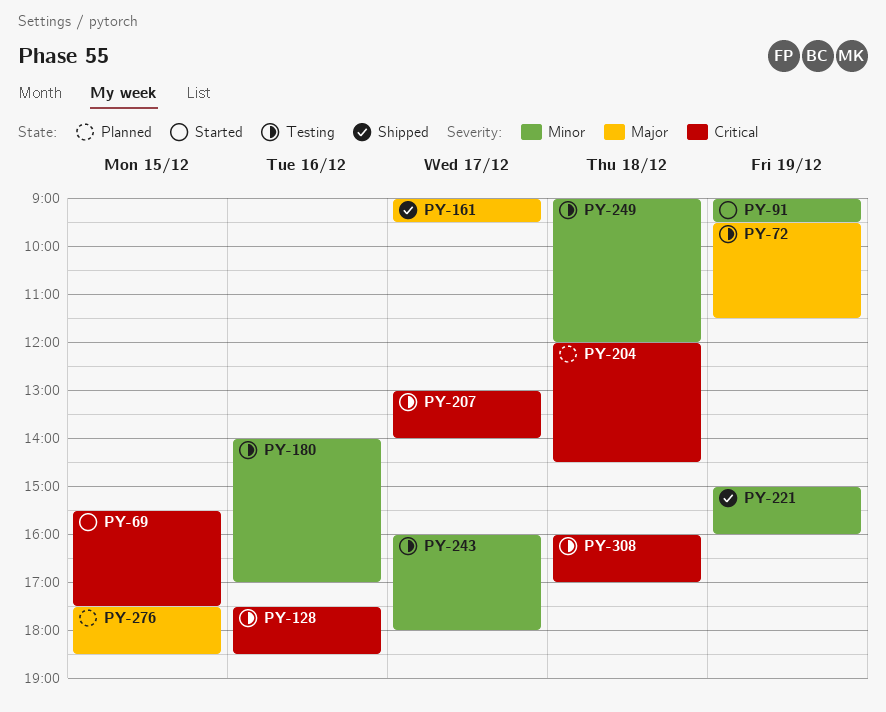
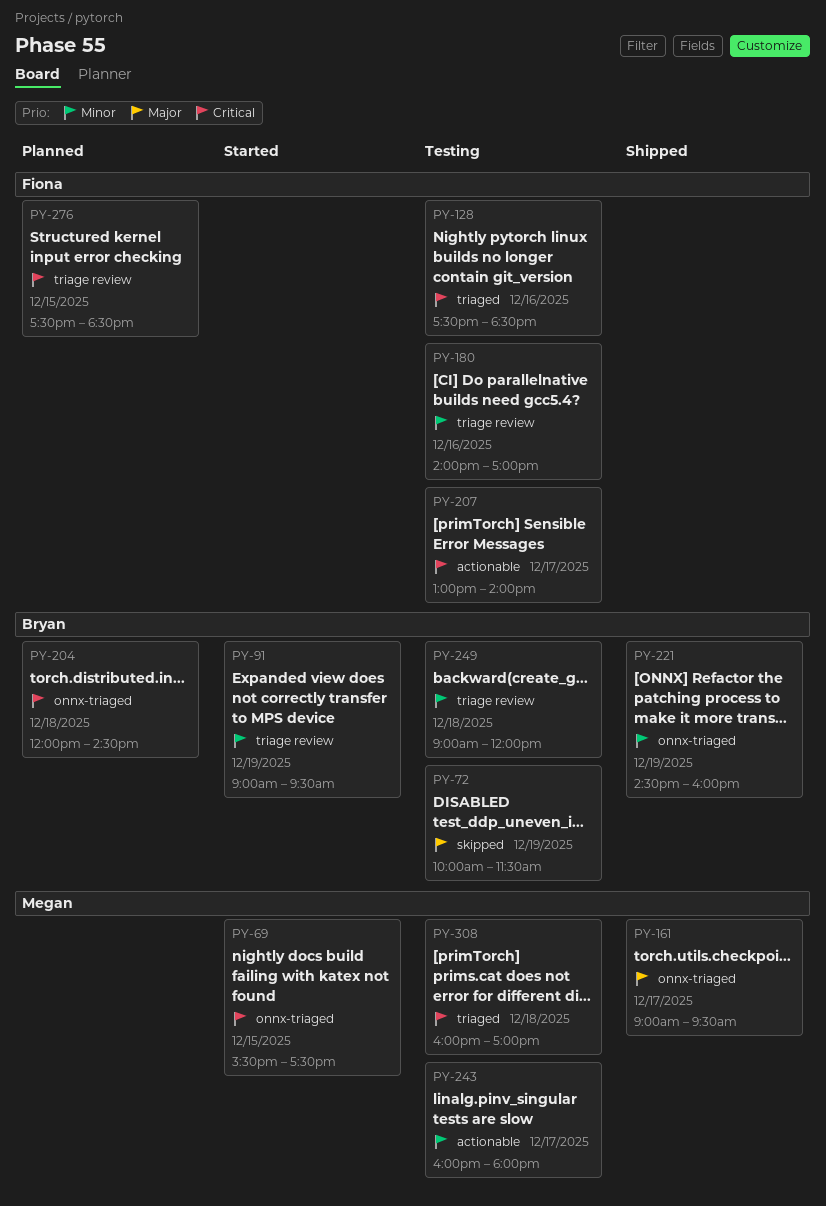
PY-72, begins: 09:30 -> 10:00
PY-221, begins: 15:00 -> 14:30
PY-276, priority: Major -> Critical

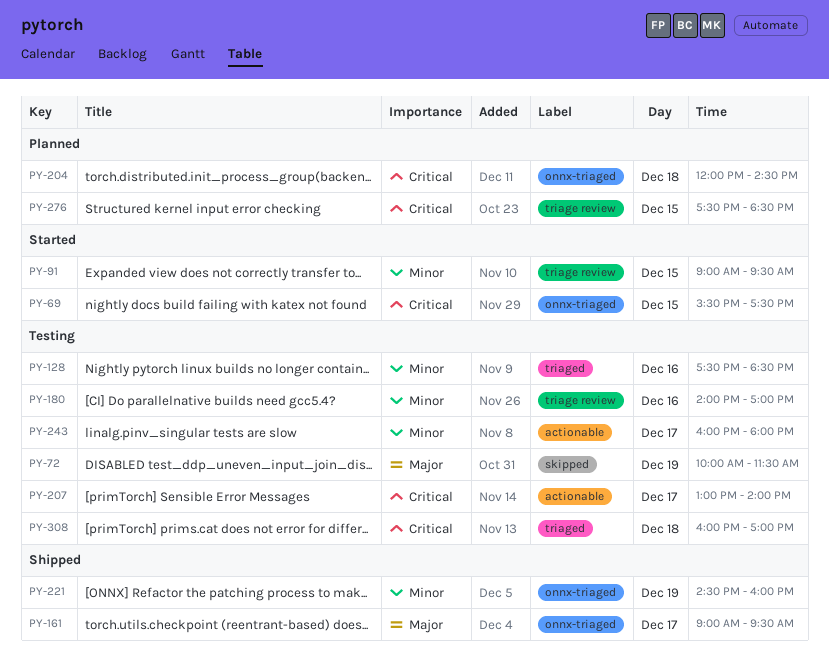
PY-91, day: Dec 19 -> Dec 15
PY-128, priority: Critical -> Minor
PY-249: present -> none

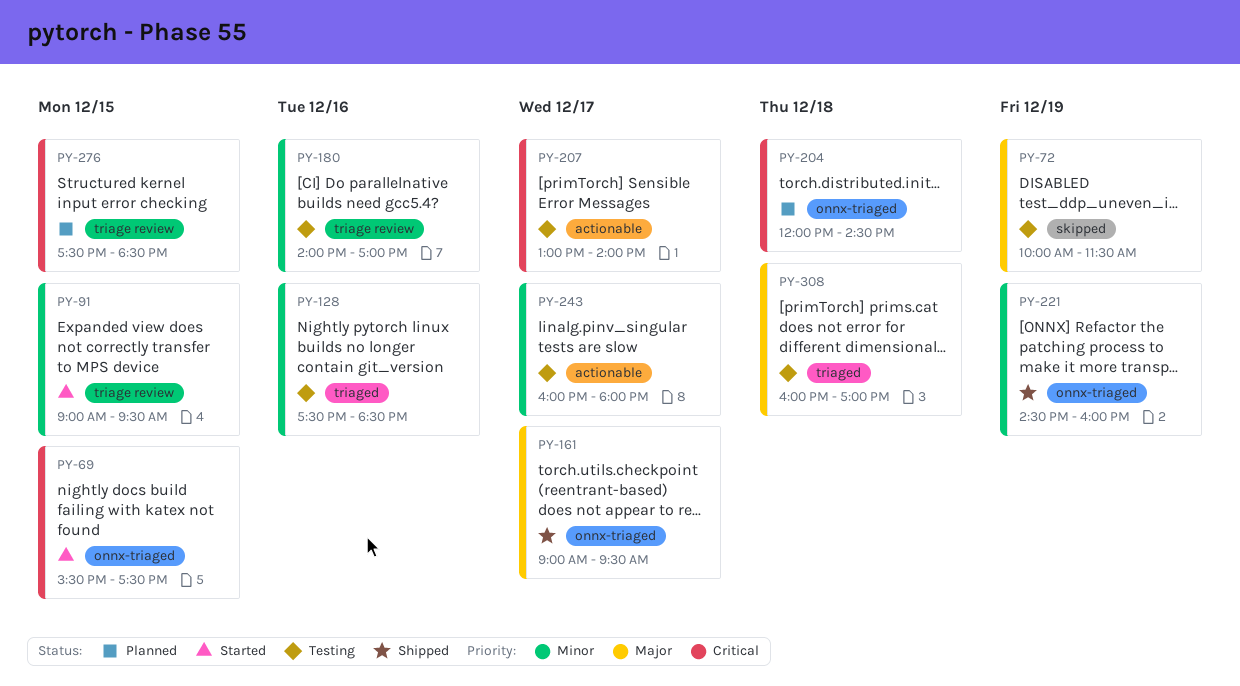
PY-308, priority: Critical -> Major

